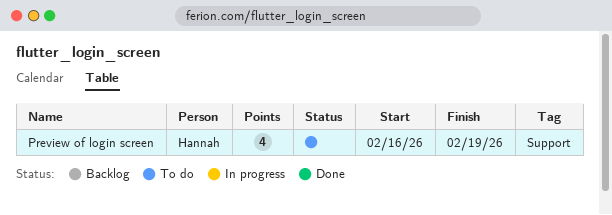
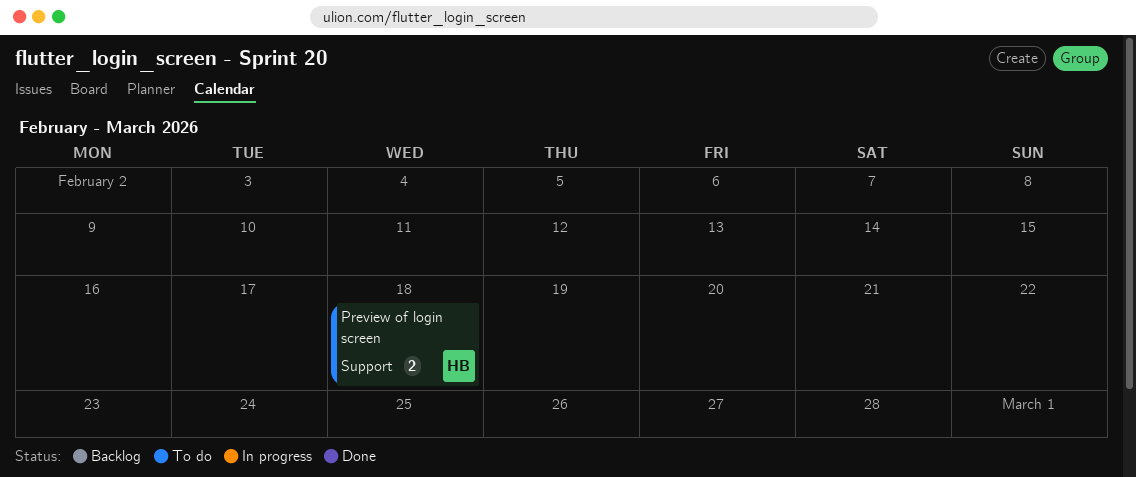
Preview of login screen, estimate: 4 -> 2
Preview of login screen, due: Feb 19 -> Feb 18

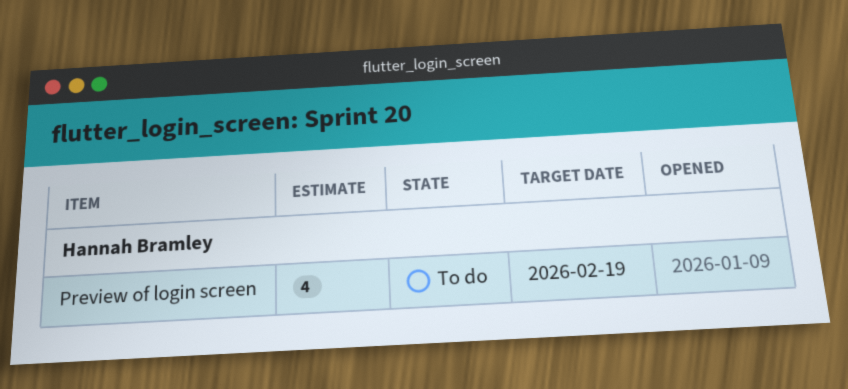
Preview of login screen, estimate: 2 -> 4
Preview of login screen, due: Feb 18 -> Feb 19

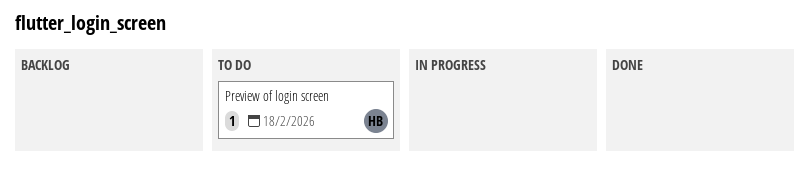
Preview of login screen, estimate: 4 -> 1
Preview of login screen, due: Feb 19 -> Feb 18

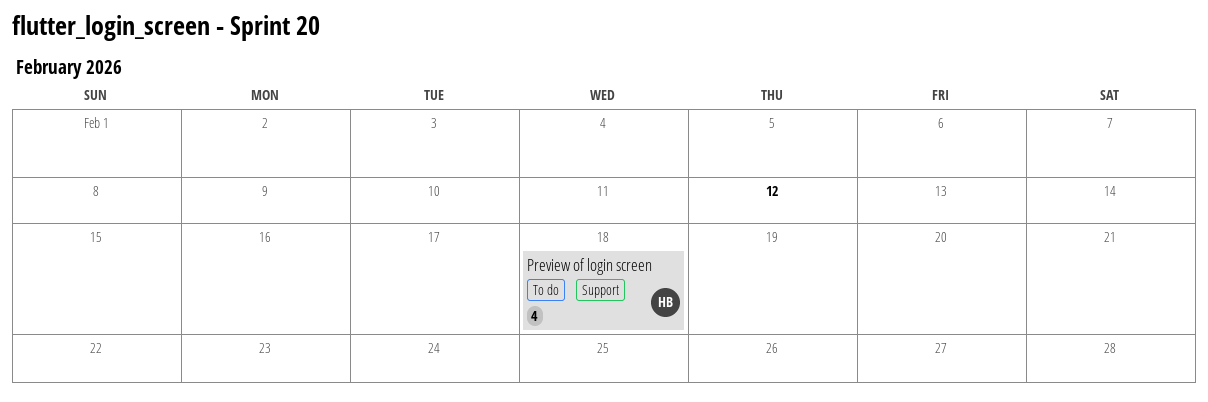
Preview of login screen, estimate: 1 -> 4

